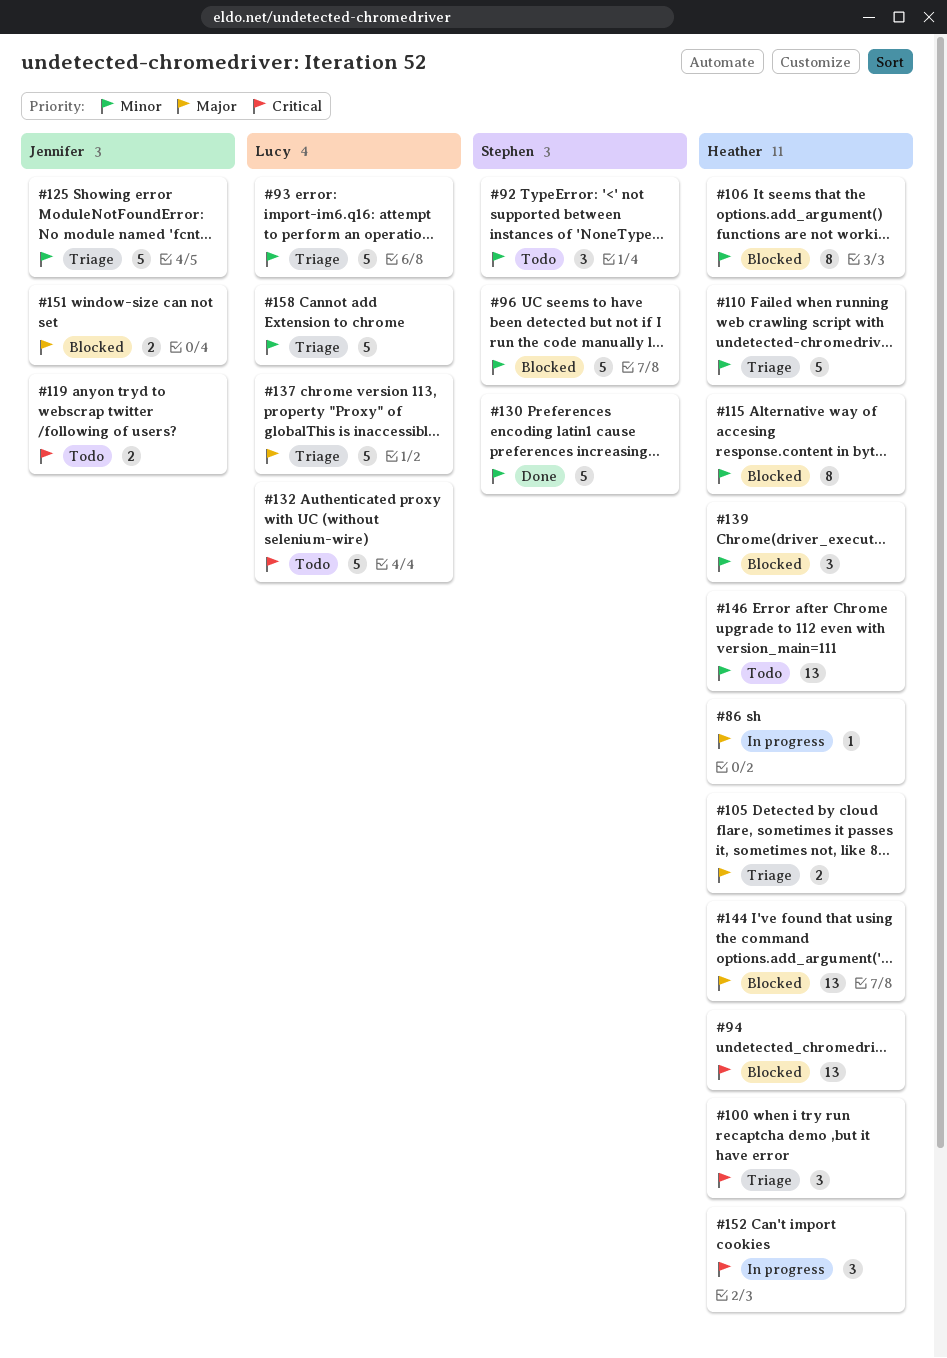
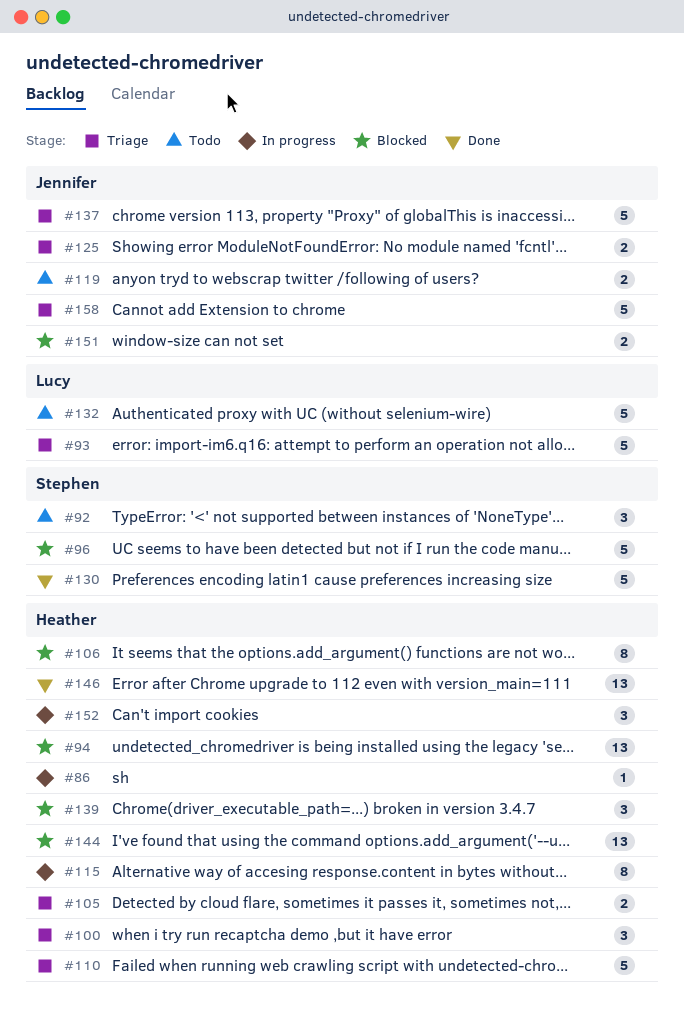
#115, status: Blocked -> In progress
#125, estimate: 5 -> 2
#137, owner: Lucy -> Jennifer
#146, status: Todo -> Done
#158, owner: Lucy -> Jennifer

